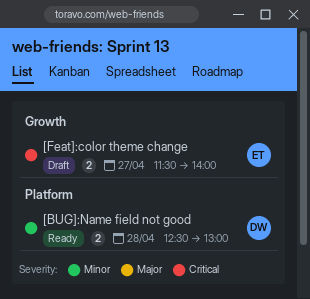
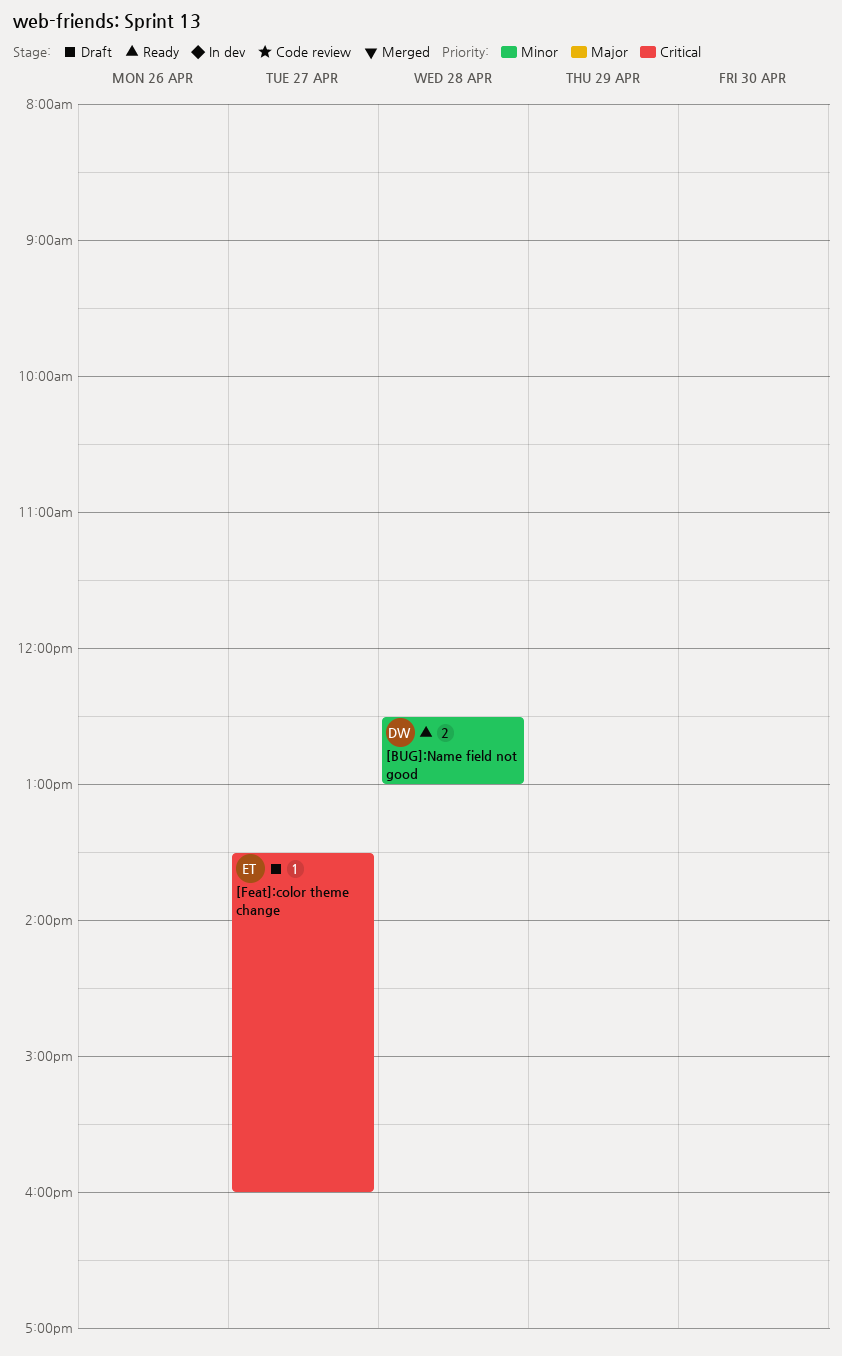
[Feat]:color theme change, estimate: 2 -> 1
[Feat]:color theme change, begins: 11:30 -> 13:30
[Feat]:color theme change, ends: 14:00 -> 16:00

